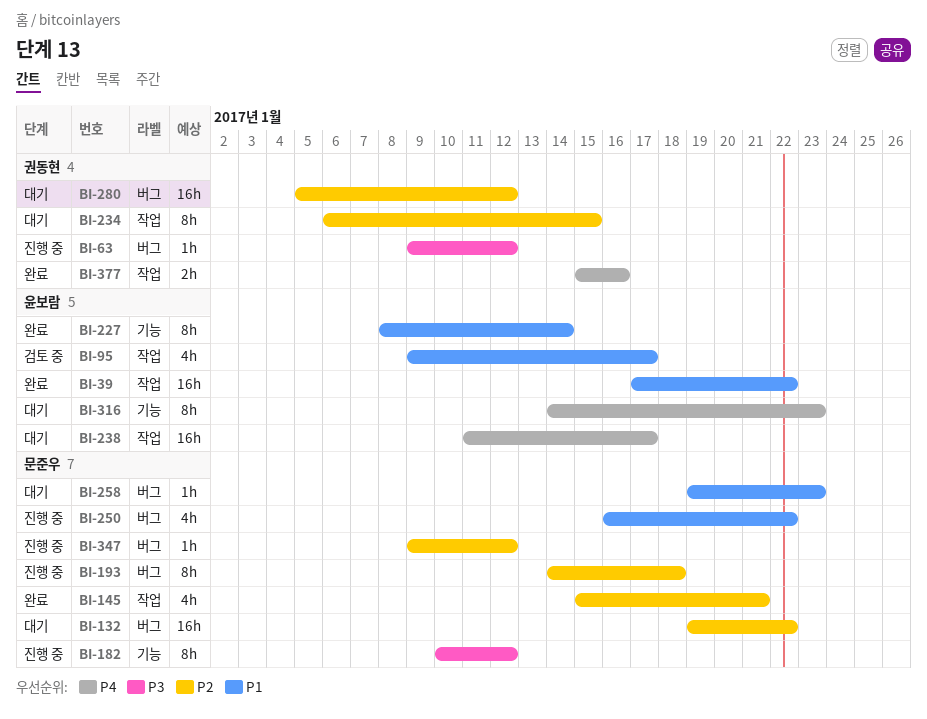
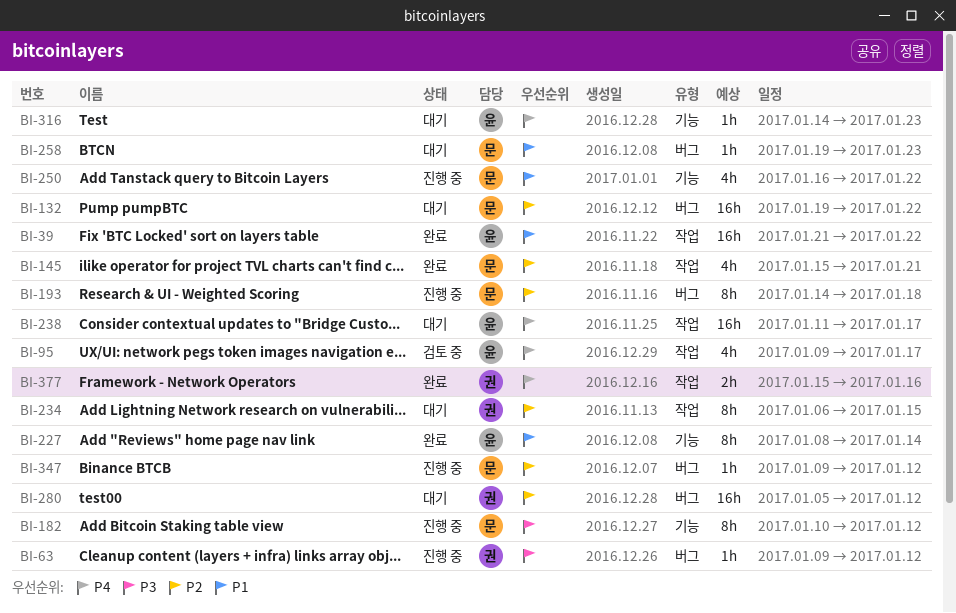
BI-39, start: Jan 17 -> Jan 21
BI-95, priority: P1 -> P4
BI-250, label: 버그 -> 기능
BI-316, estimate: 8h -> 1h

